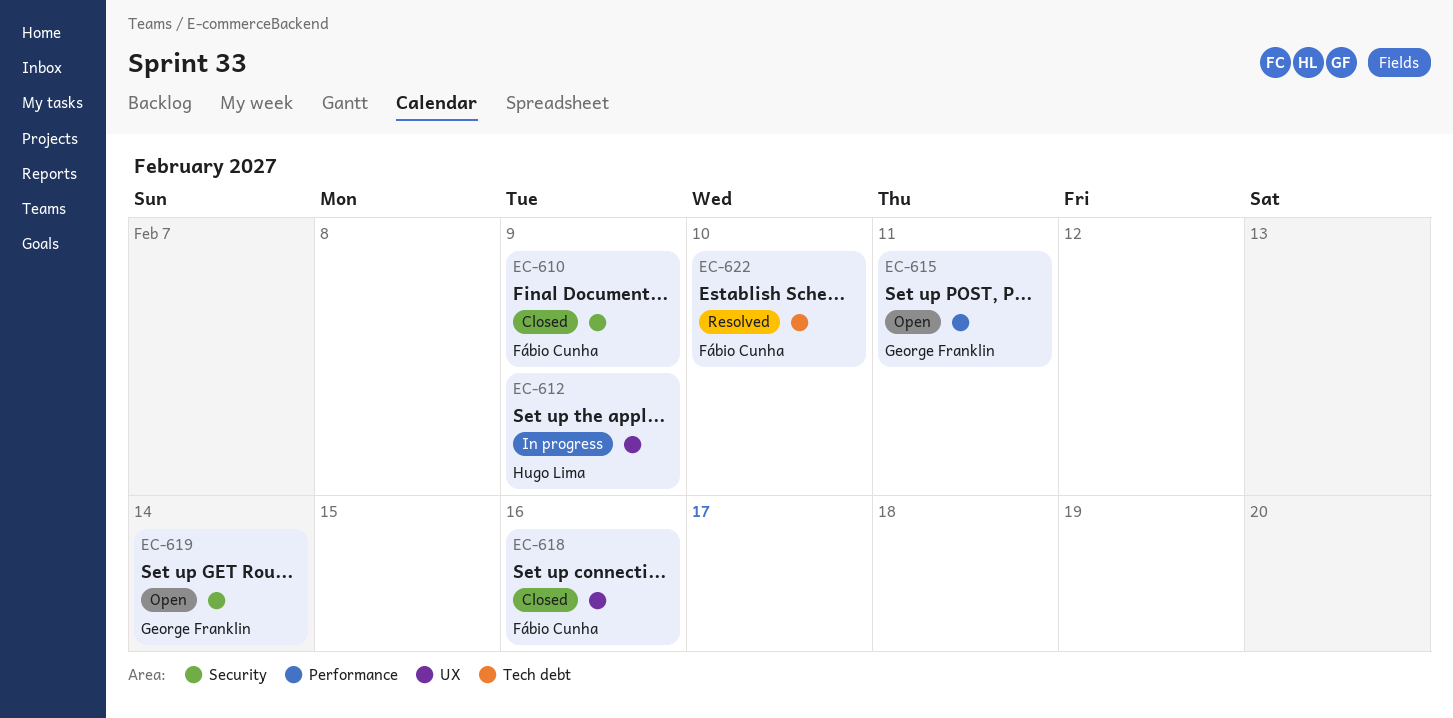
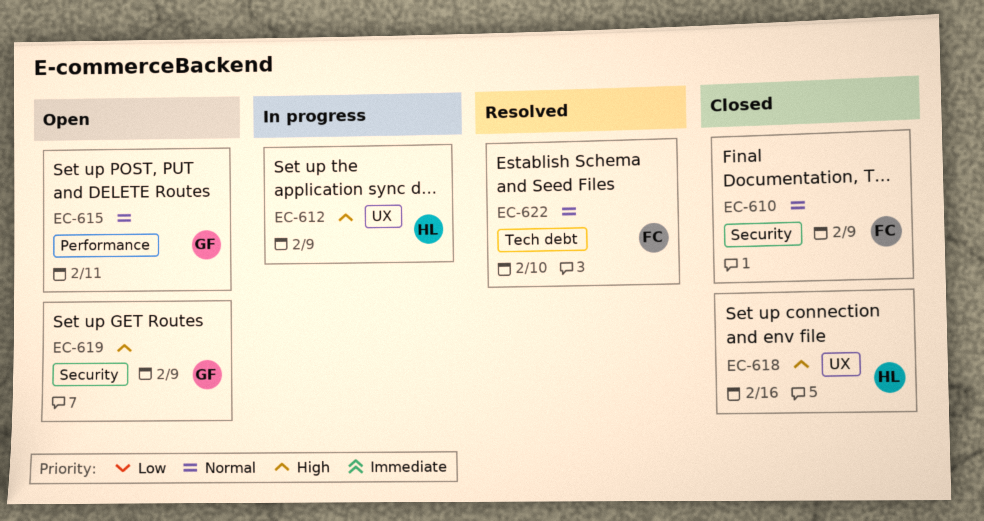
EC-618, owner: Fábio Cunha -> Hugo Lima
EC-619, due: Feb 14 -> Feb 9

